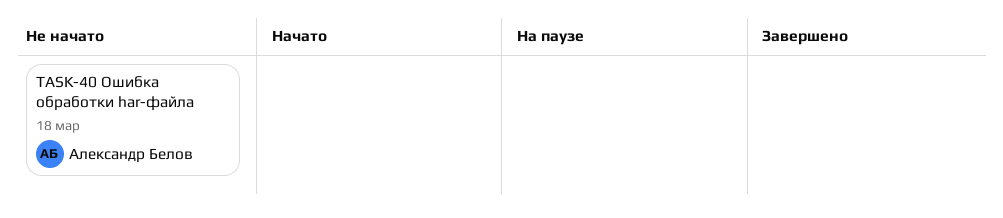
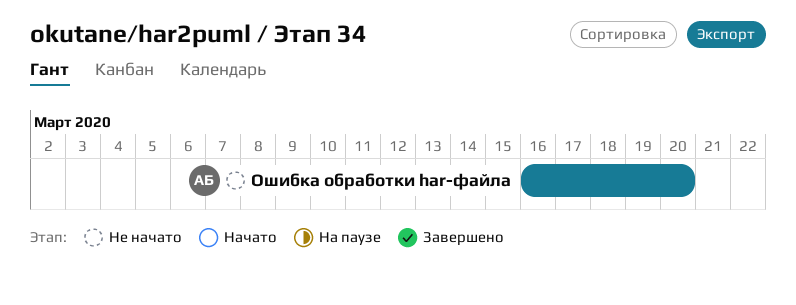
Ошибка обработки har-файла, due: Mar 18 -> Mar 20

